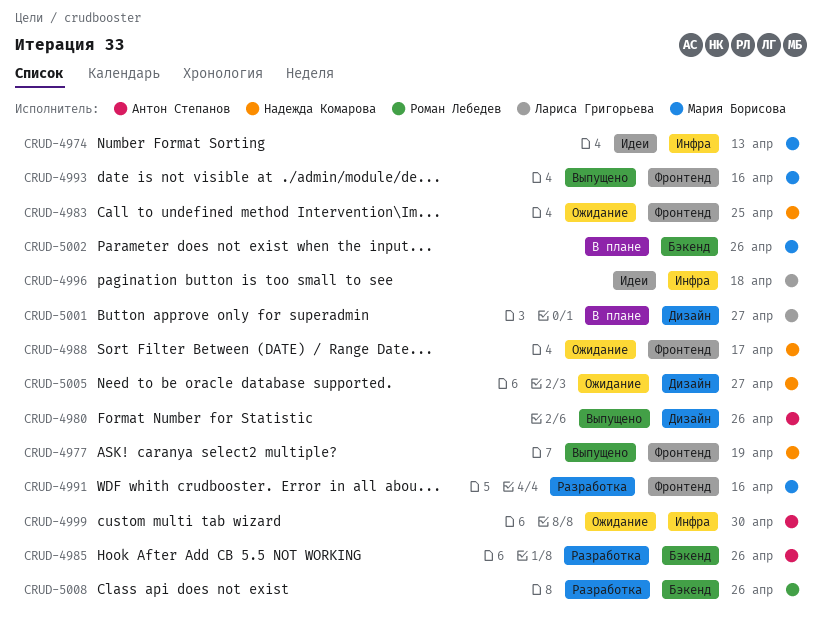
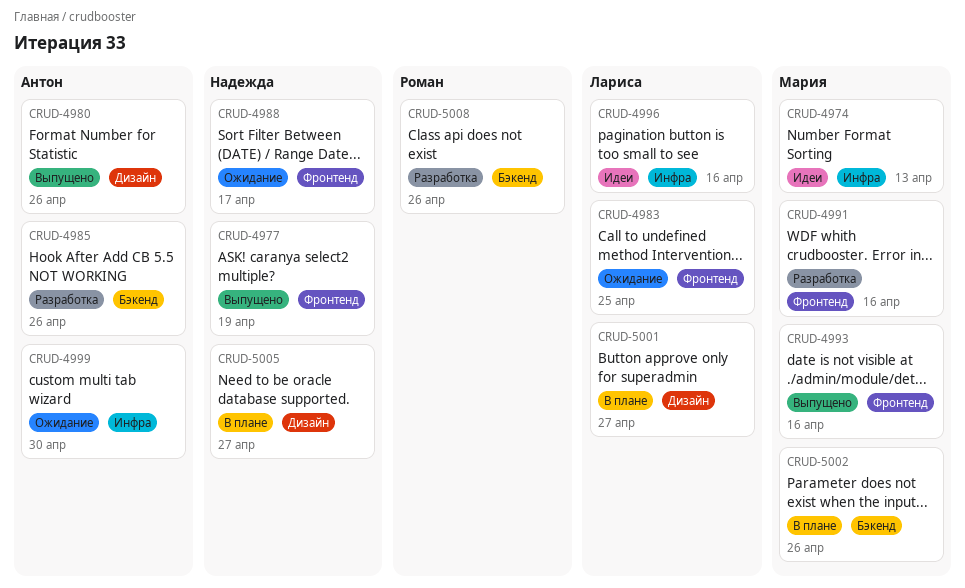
CRUD-4983, owner: Надежда Комарова -> Лариса Григорьева
CRUD-4996, due: Apr 18 -> Apr 16
CRUD-5005, status: Ожидание -> В плане

